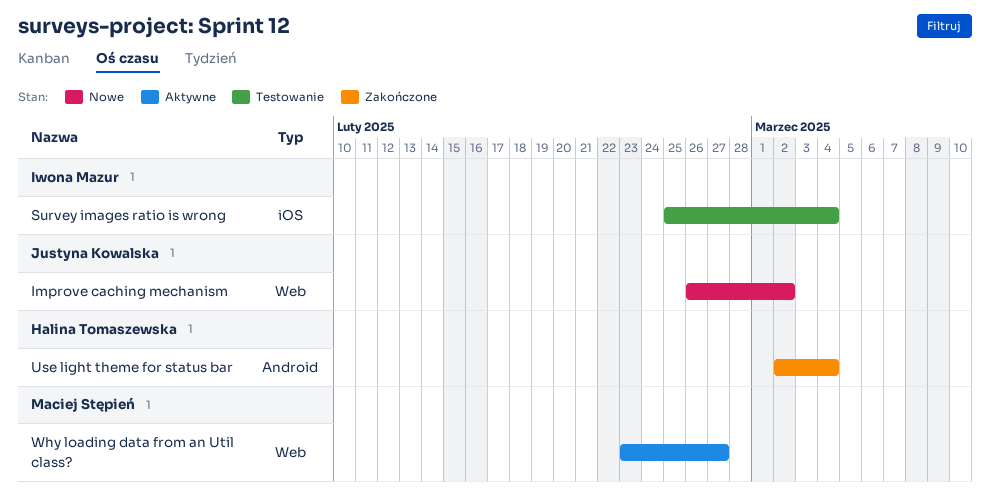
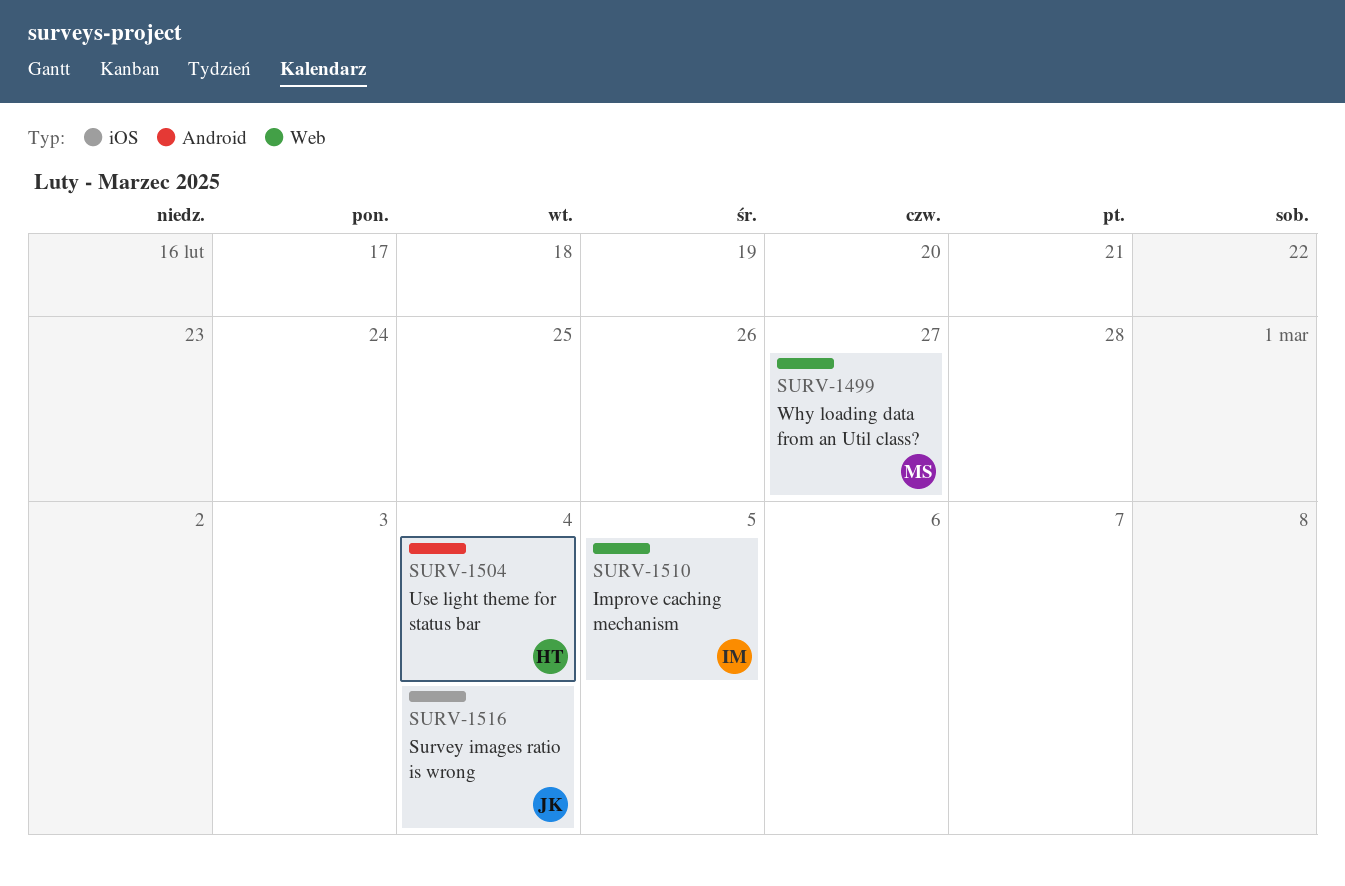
Improve caching mechanism, owner: Justyna Kowalska -> Iwona Mazur
Improve caching mechanism, due: Mar 2 -> Mar 5
Survey images ratio is wrong, owner: Iwona Mazur -> Justyna Kowalska

